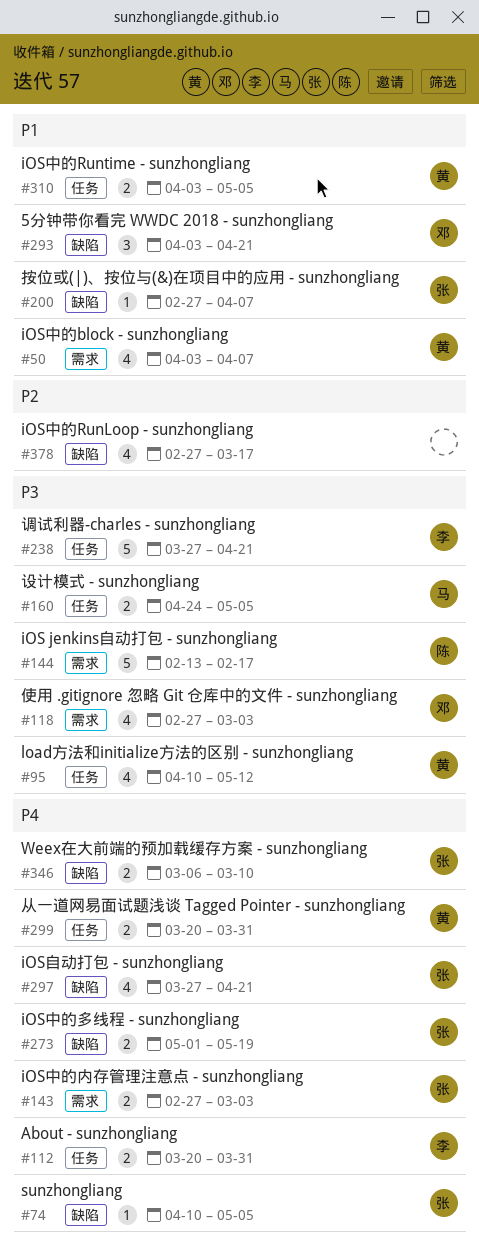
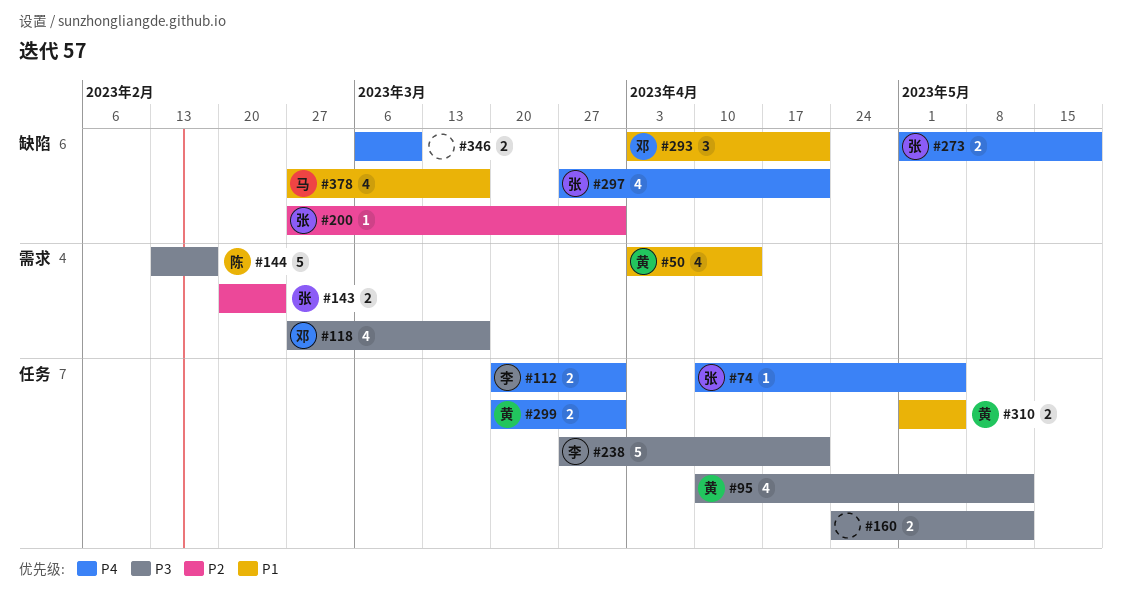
#50, due: Apr 7 -> Apr 14
#74, label: 缺陷 -> 任务
#118, due: Mar 3 -> Mar 17
#143, priority: P4 -> P2
#143, start: Feb 27 -> Feb 20
#143, due: Mar 3 -> Feb 24
#160, owner: 马 -> none
#160, due: May 5 -> May 12
#200, priority: P1 -> P2
#200, due: Apr 7 -> Mar 31
#310, start: Apr 3 -> May 1
#346, owner: 张 -> none
#378, owner: none -> 马
#378, priority: P2 -> P1

